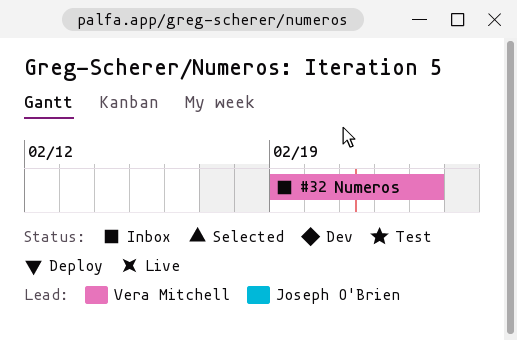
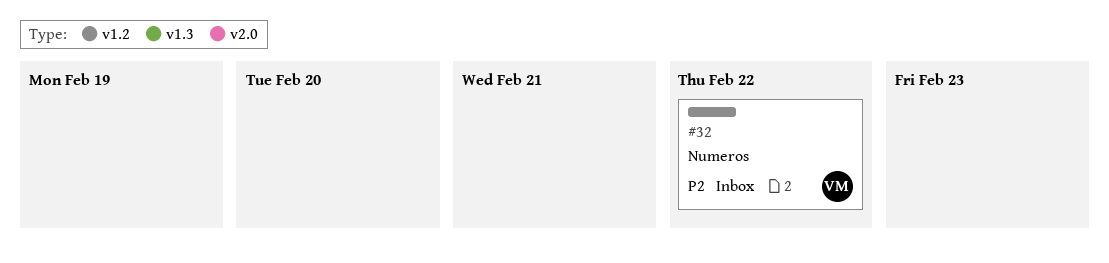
#32, due: Feb 23 -> Feb 22

